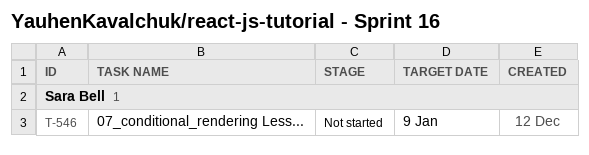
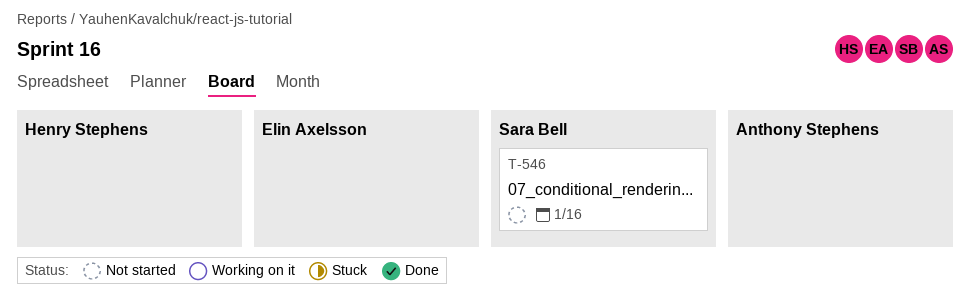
T-546, due: Jan 9 -> Jan 16

